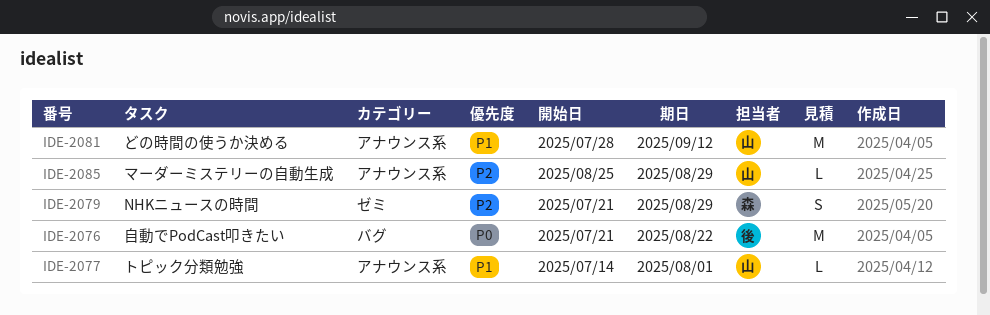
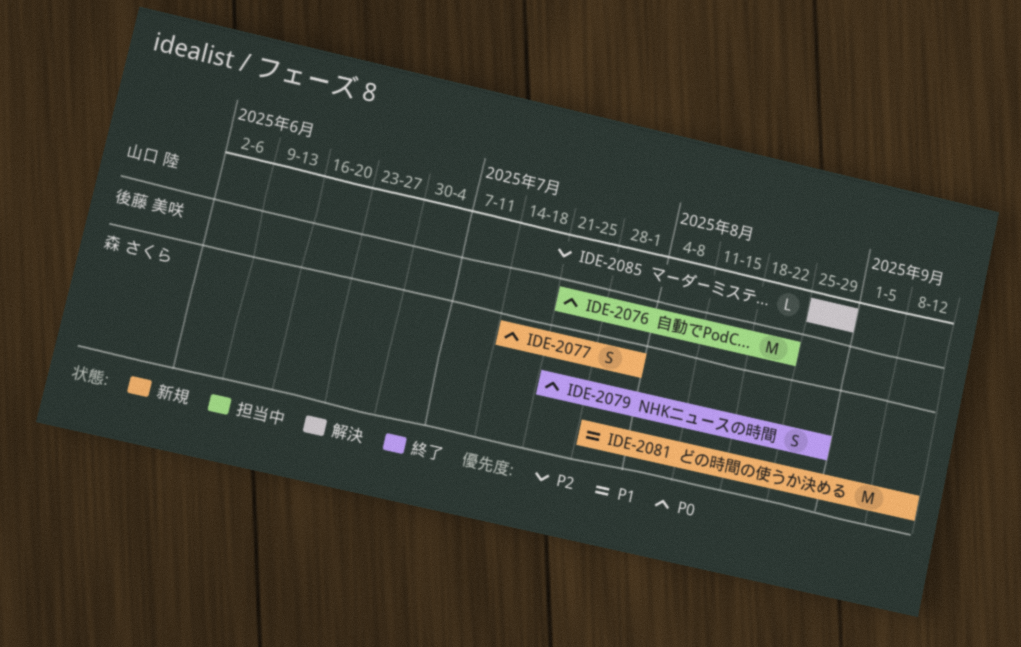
IDE-2077, owner: 山口 陸 -> 森 さくら
IDE-2077, priority: P1 -> P0
IDE-2077, estimate: L -> S
IDE-2079, priority: P2 -> P0
IDE-2081, owner: 山口 陸 -> 森 さくら

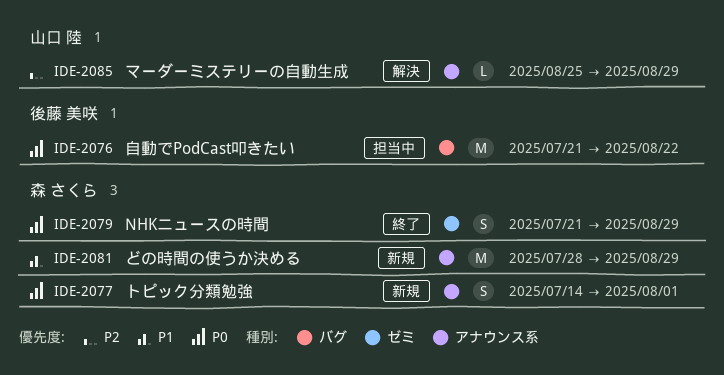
IDE-2081, due: Sep 12 -> Aug 29

